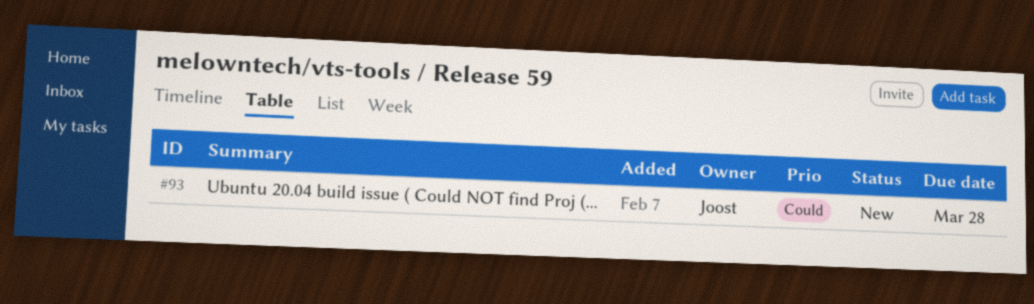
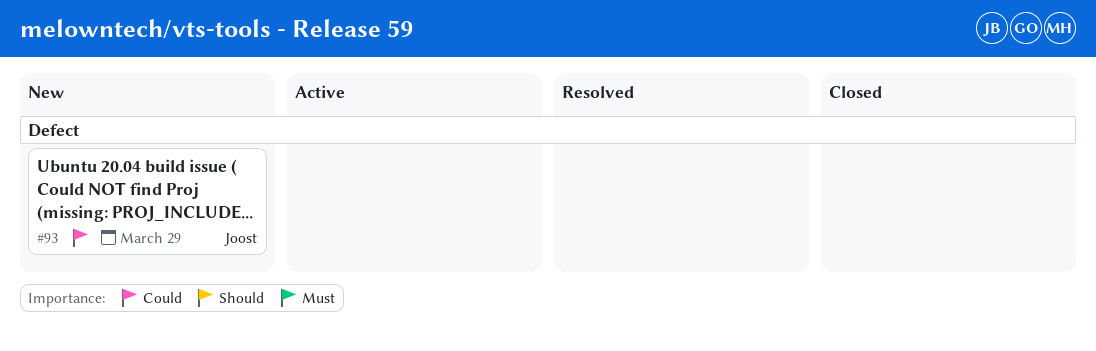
#93, due: Mar 28 -> Mar 29

